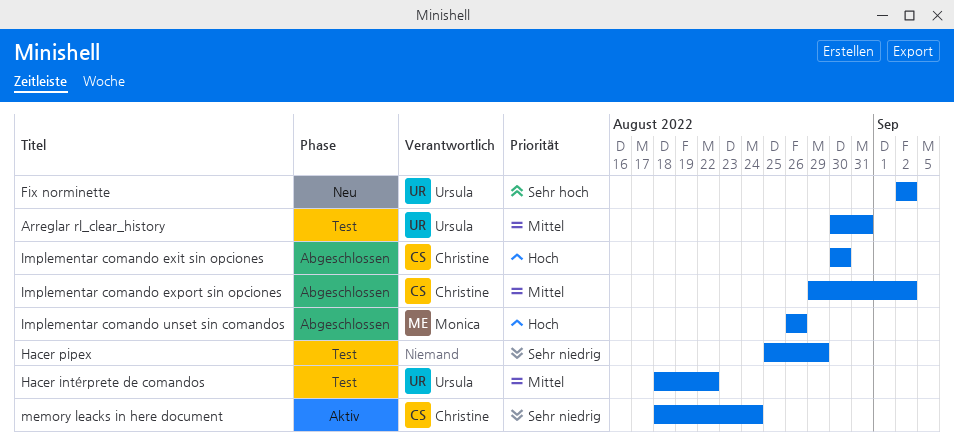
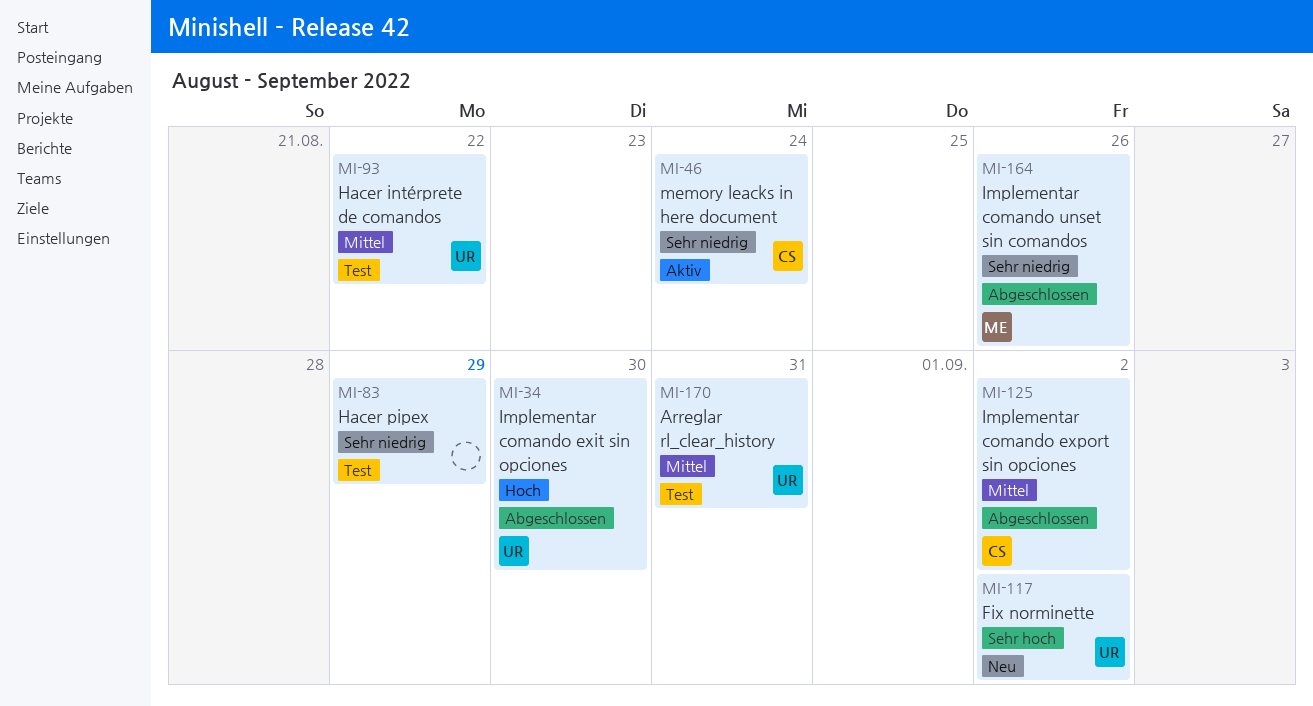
Implementar comando exit sin opciones, owner: Christine -> Ursula
Implementar comando unset sin comandos, priority: Hoch -> Sehr niedrig

